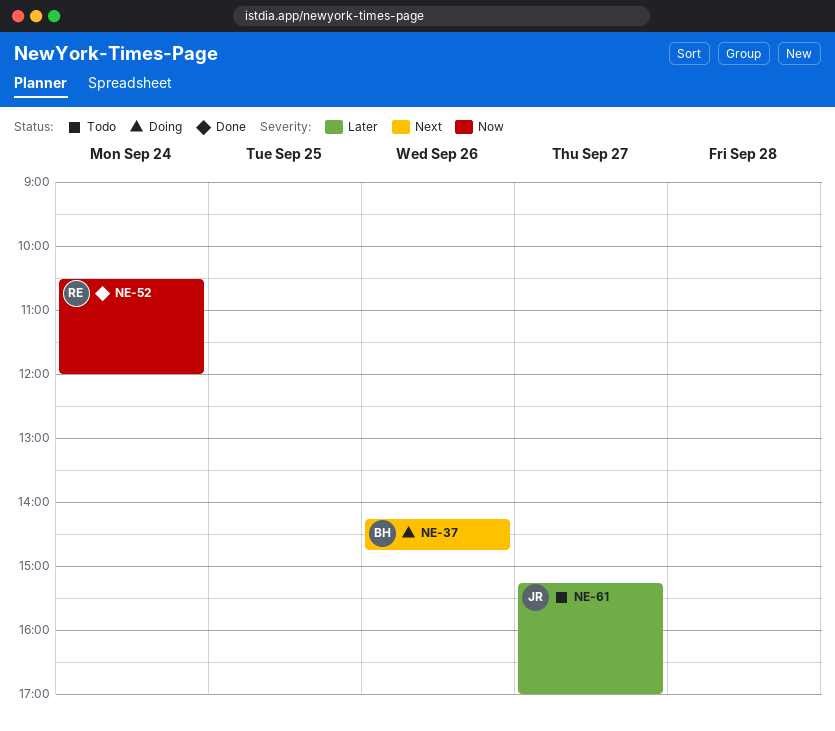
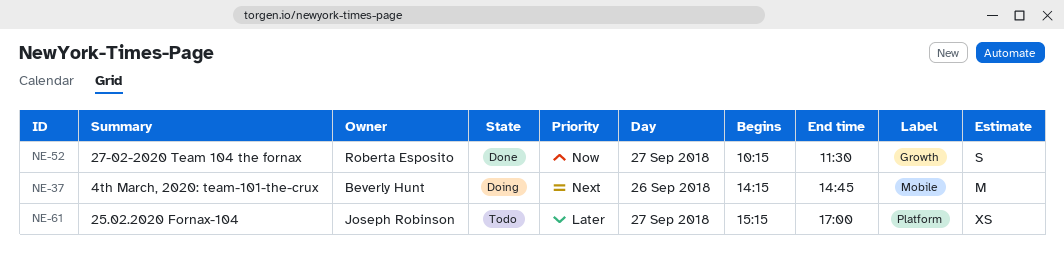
NE-52, day: Sep 24 -> Sep 27
NE-52, begins: 10:30 -> 10:15
NE-52, ends: 12:00 -> 11:30

